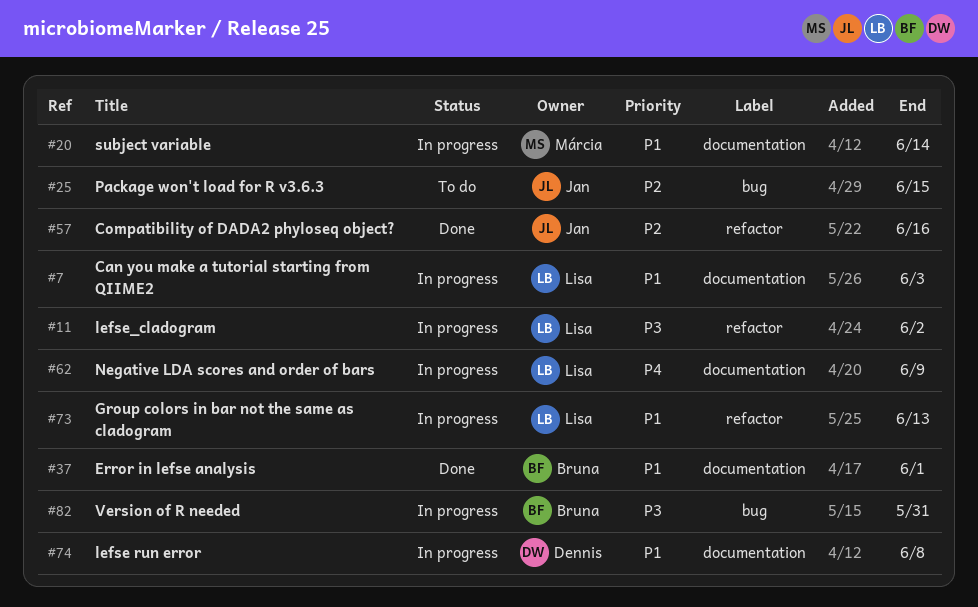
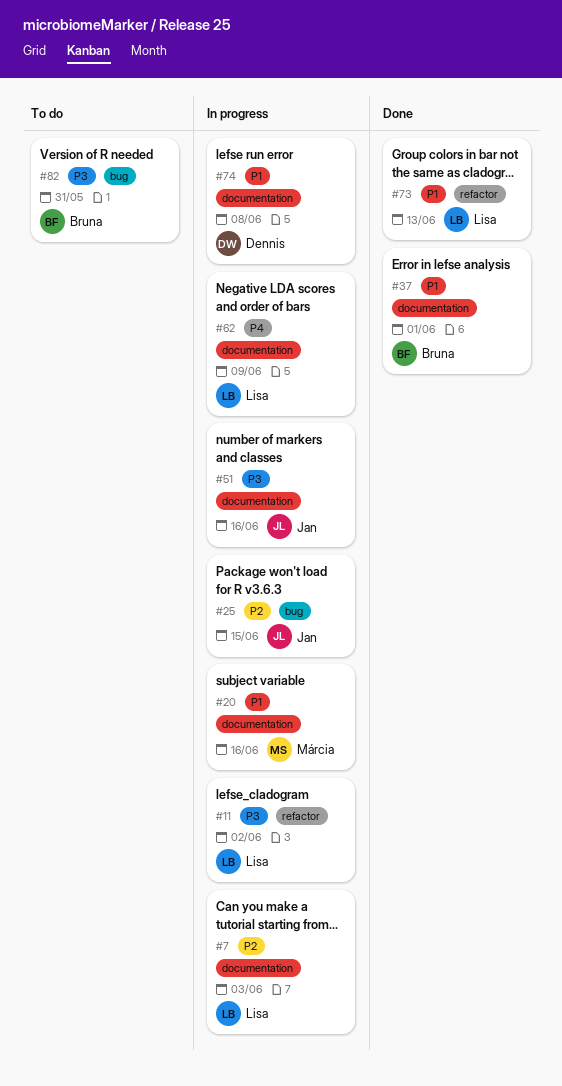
#7, priority: P1 -> P2
#20, due: Jun 14 -> Jun 16
#25, status: To do -> In progress
#51: none -> present
#57: present -> none
#73, status: In progress -> Done
#82, status: In progress -> To do

